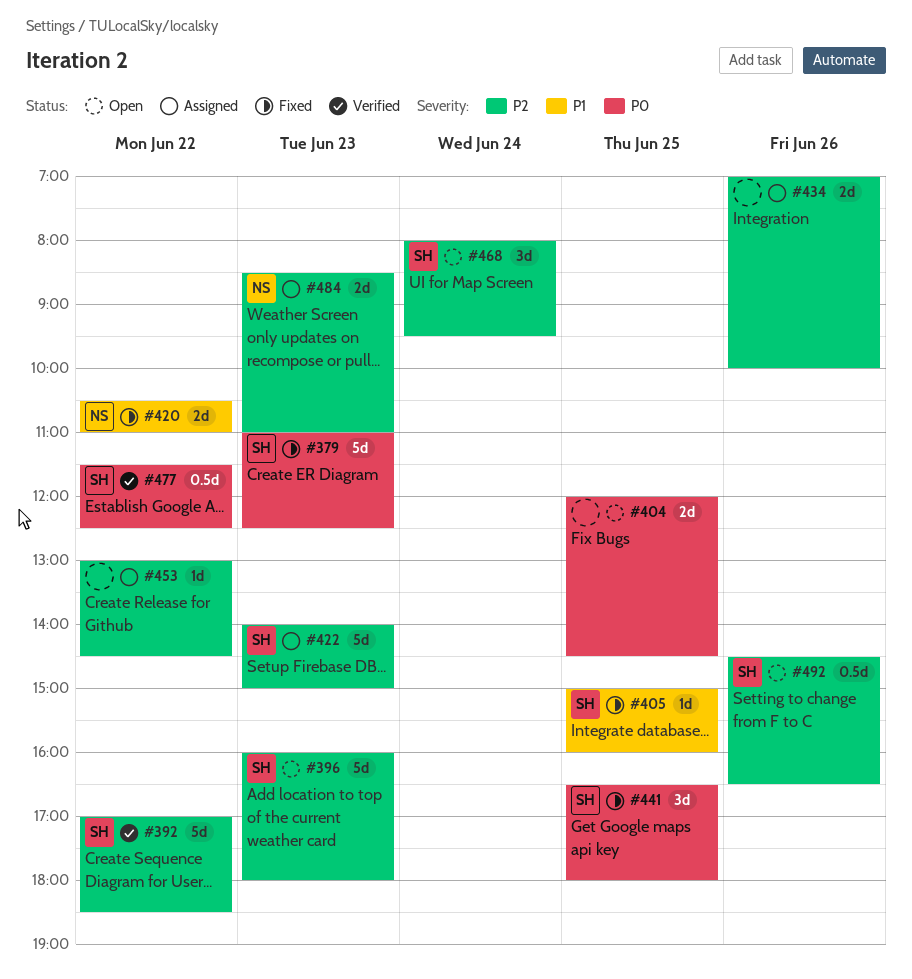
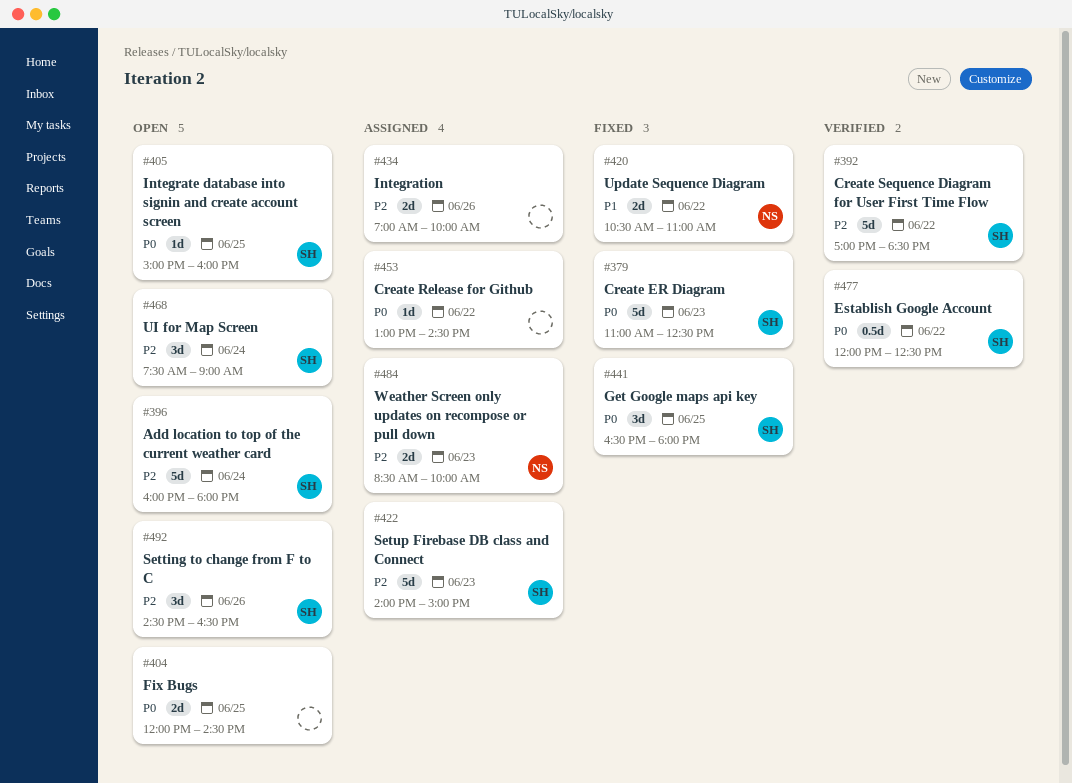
#396, day: Jun 23 -> Jun 24
#405, status: Fixed -> Open
#405, priority: P1 -> P0
#453, priority: P2 -> P0
#468, begins: 08:00 -> 07:30
#468, ends: 09:30 -> 09:00
#477, begins: 11:30 -> 12:00
#484, ends: 11:00 -> 10:00
#492, estimate: 0.5d -> 3d

